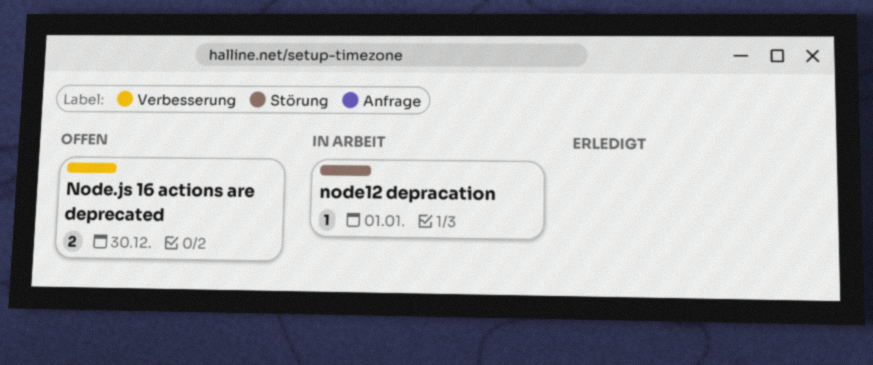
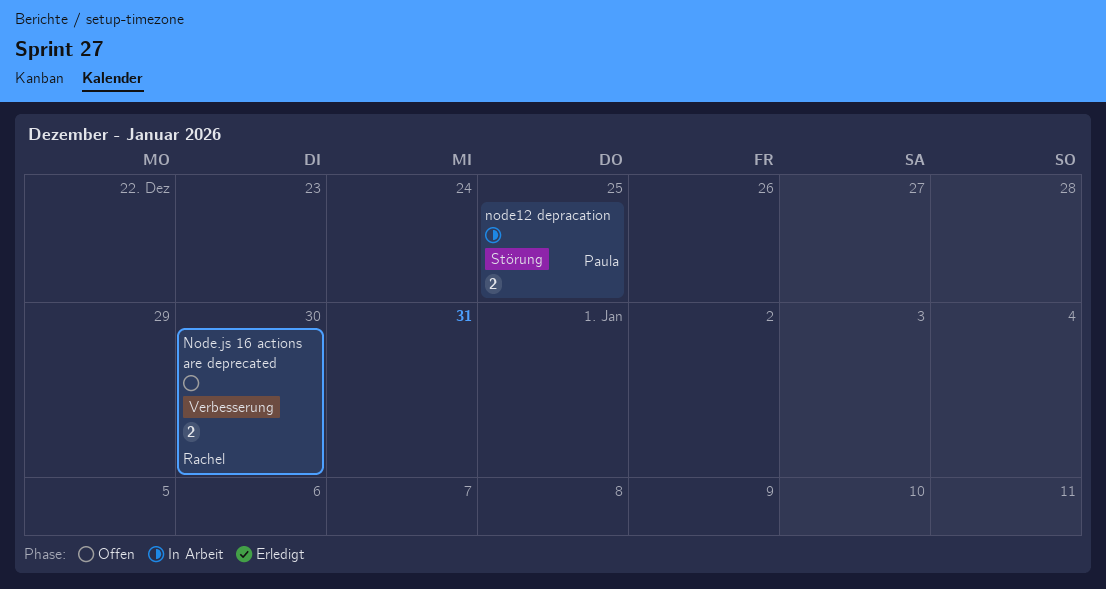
node12 depracation, estimate: 1 -> 2
node12 depracation, due: Jan 1 -> Dec 25

